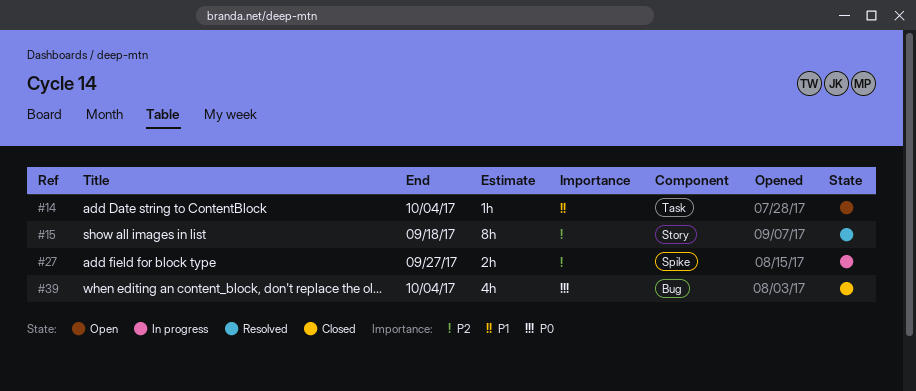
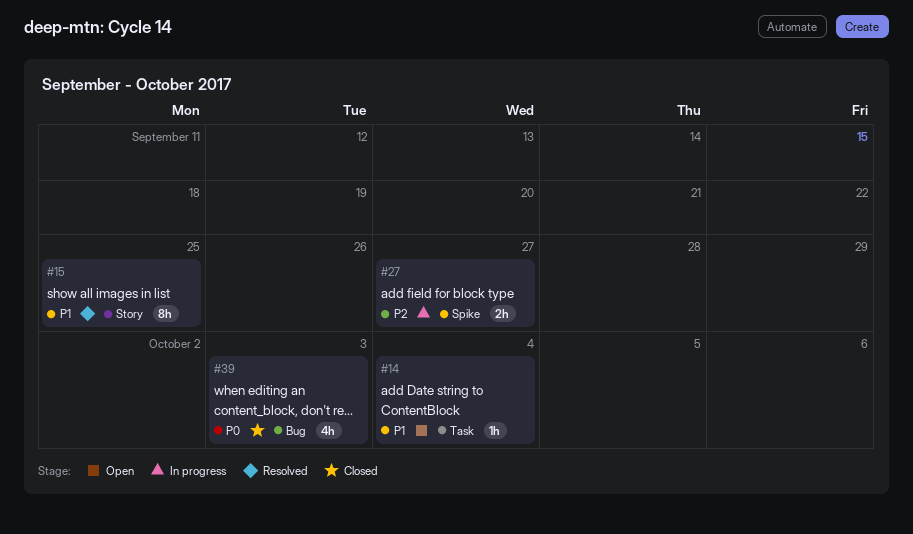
#15, priority: P2 -> P1
#15, due: Sep 18 -> Sep 25
#39, due: Oct 4 -> Oct 3

